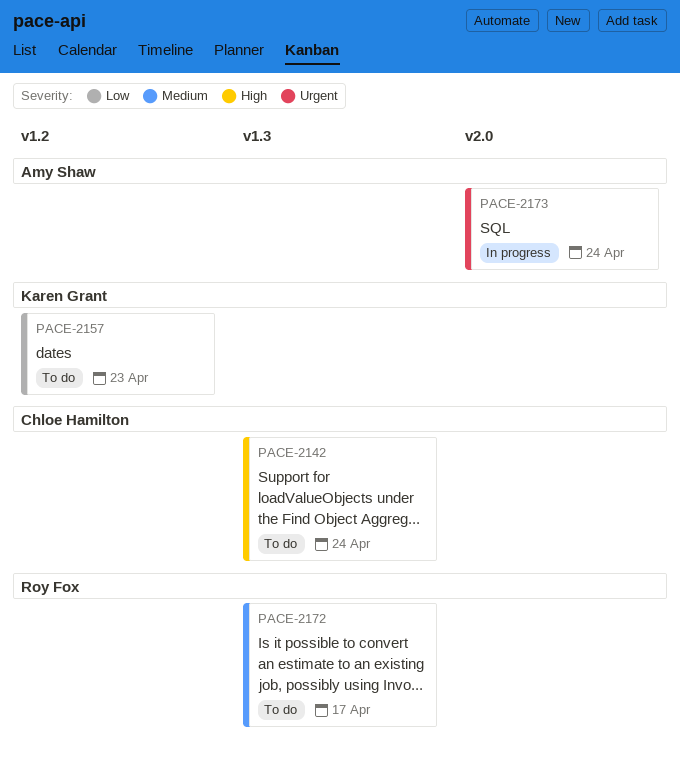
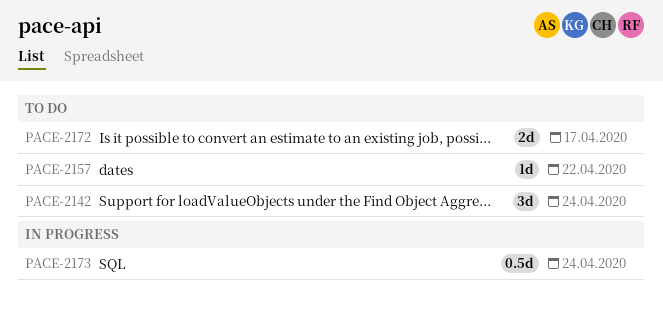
PACE-2157, due: Apr 23 -> Apr 22

